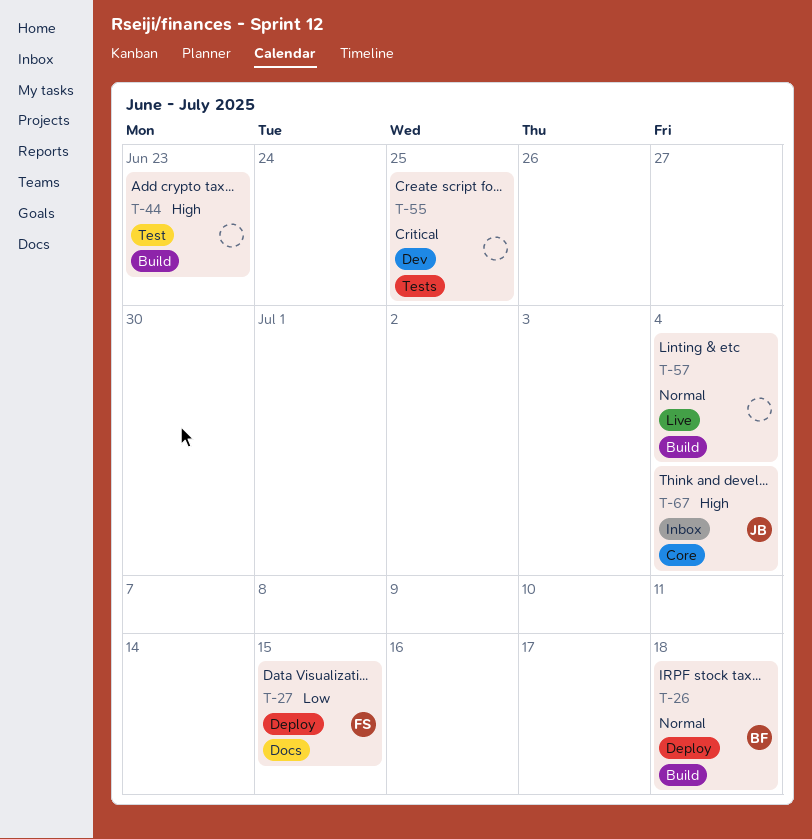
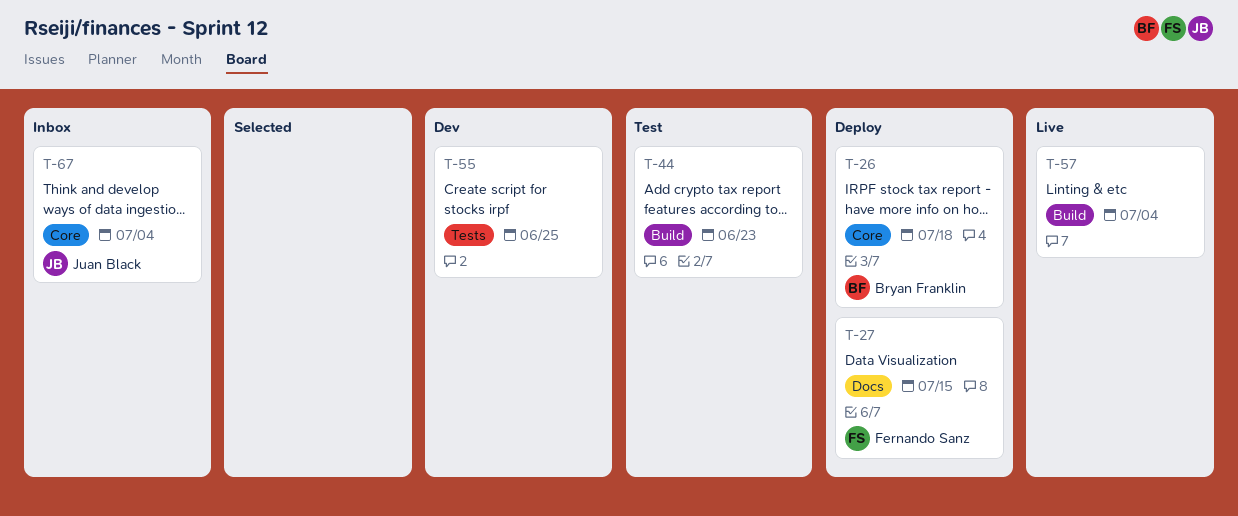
T-26, label: Build -> Core

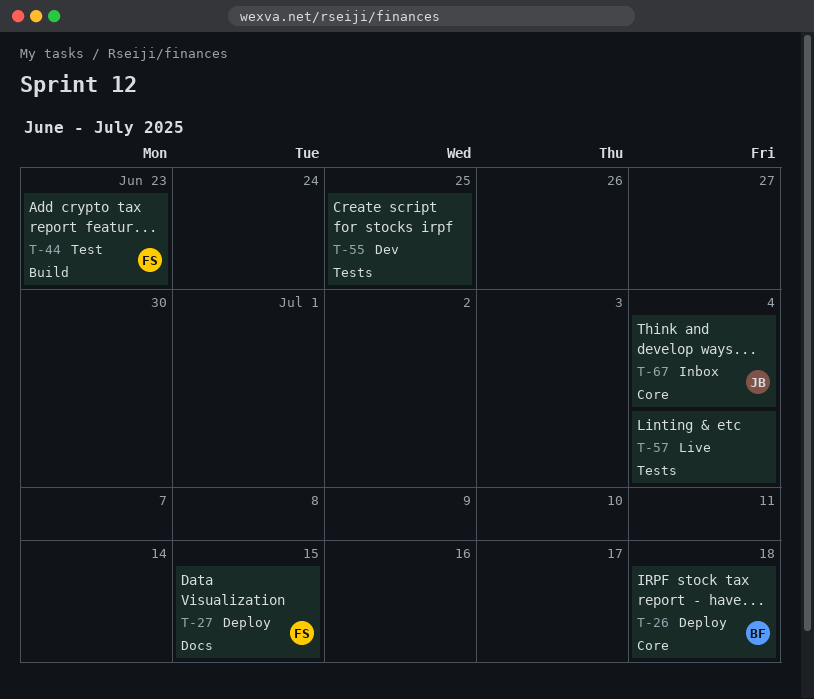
T-44, owner: none -> Fernando Sanz
T-57, label: Build -> Tests

